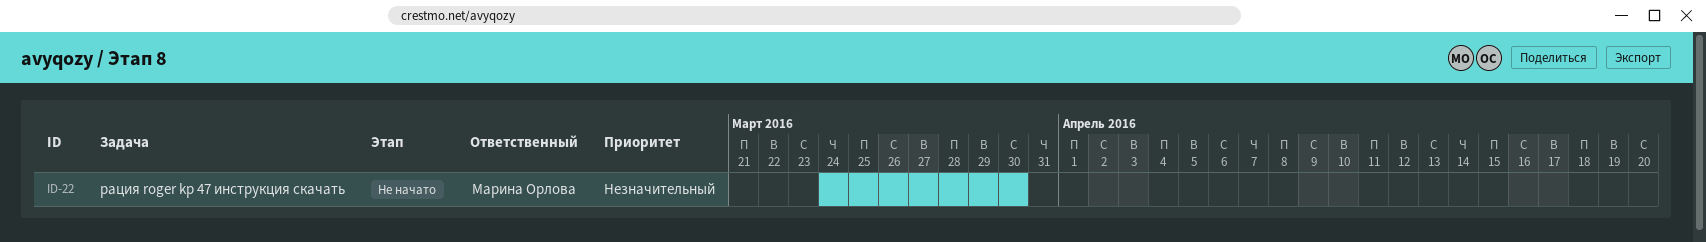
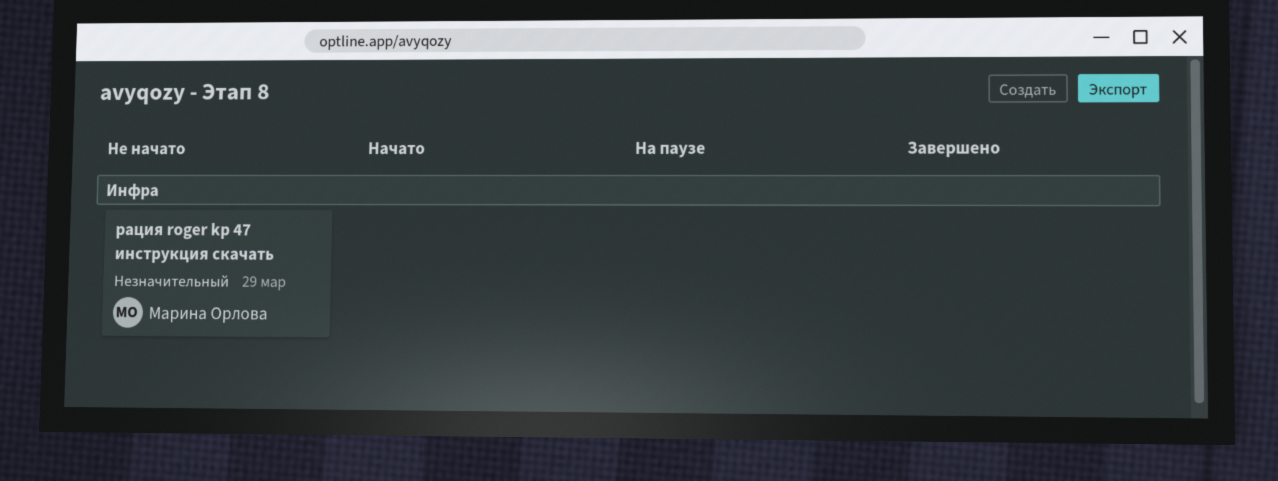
рация roger kp 47 инструкция скачать, due: Mar 30 -> Mar 29

